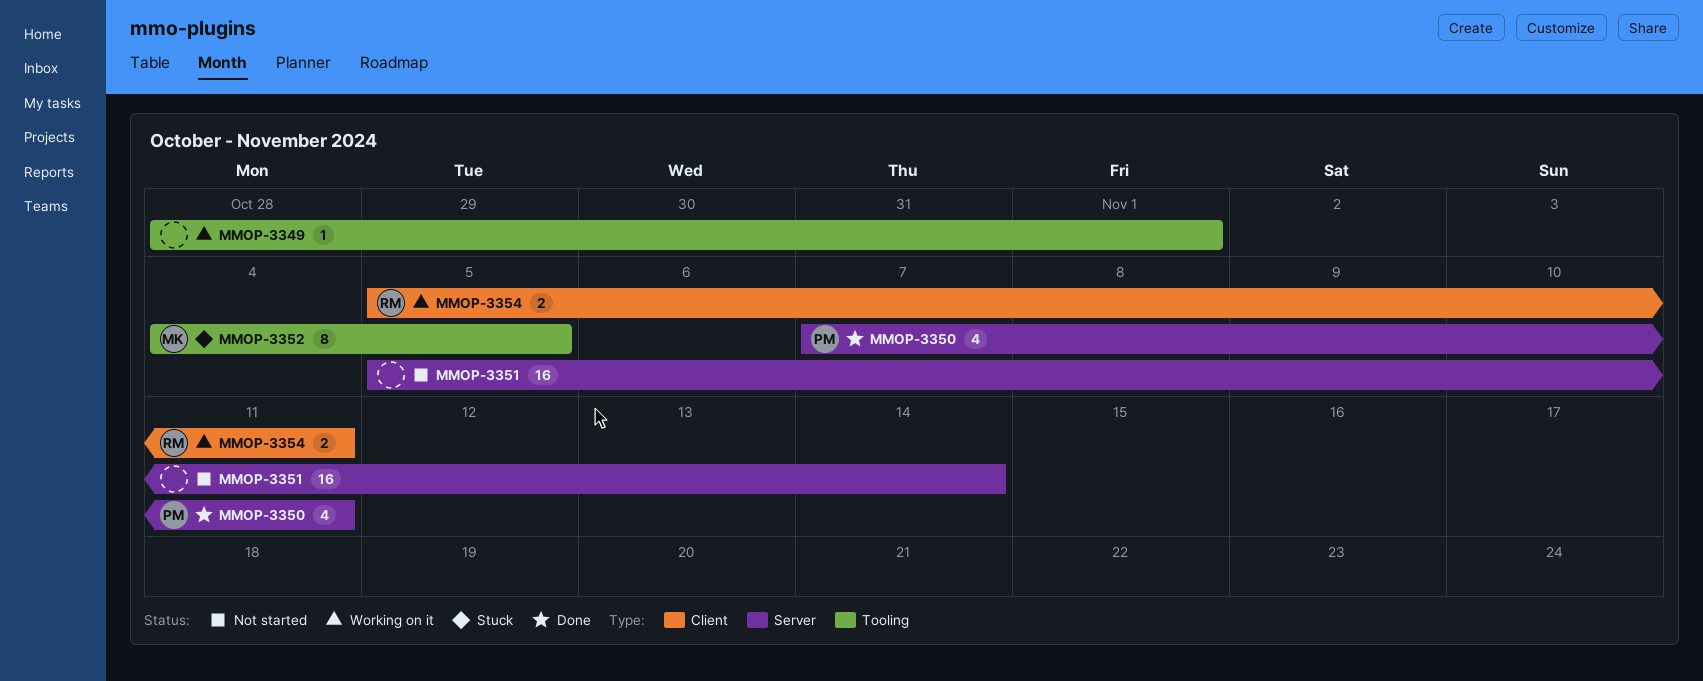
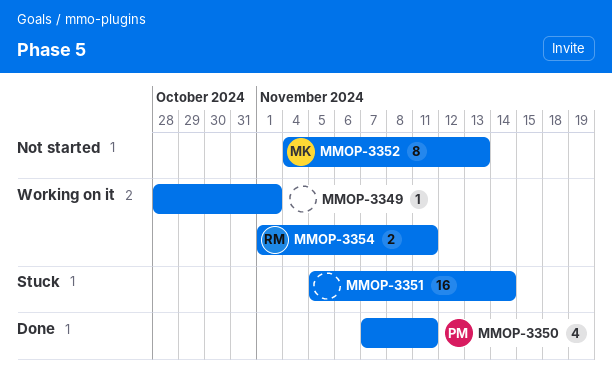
MMOP-3351, status: Not started -> Stuck
MMOP-3352, status: Stuck -> Not started
MMOP-3352, due: Nov 5 -> Nov 13
MMOP-3354, start: Nov 5 -> Nov 1

